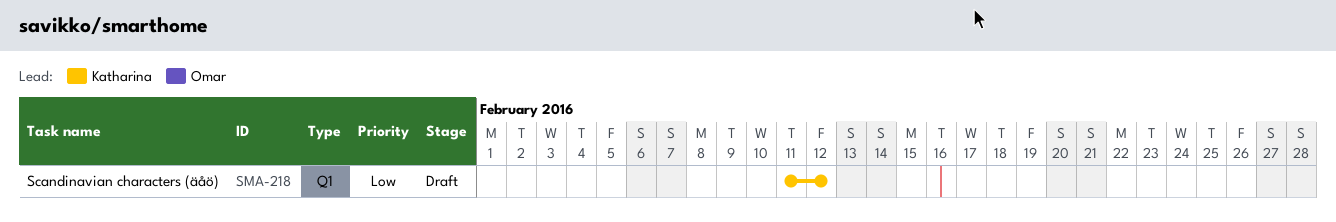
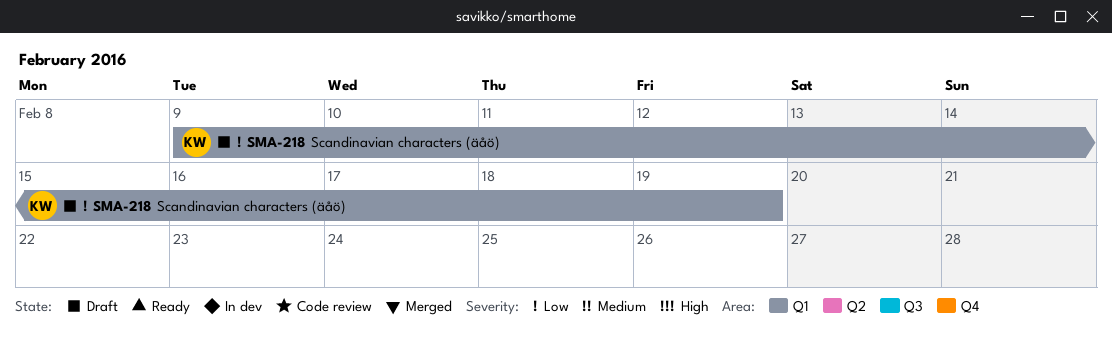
SMA-218, start: Feb 11 -> Feb 9
SMA-218, due: Feb 12 -> Feb 19

